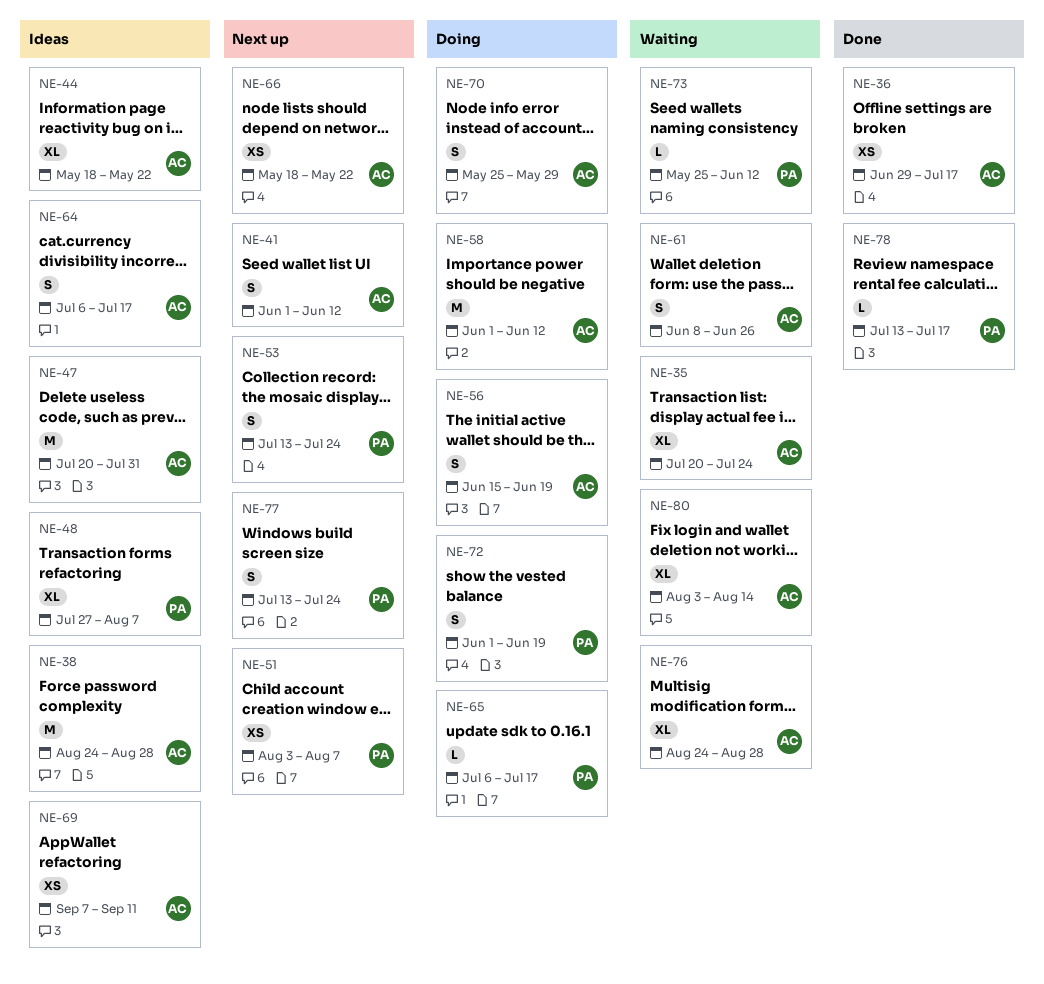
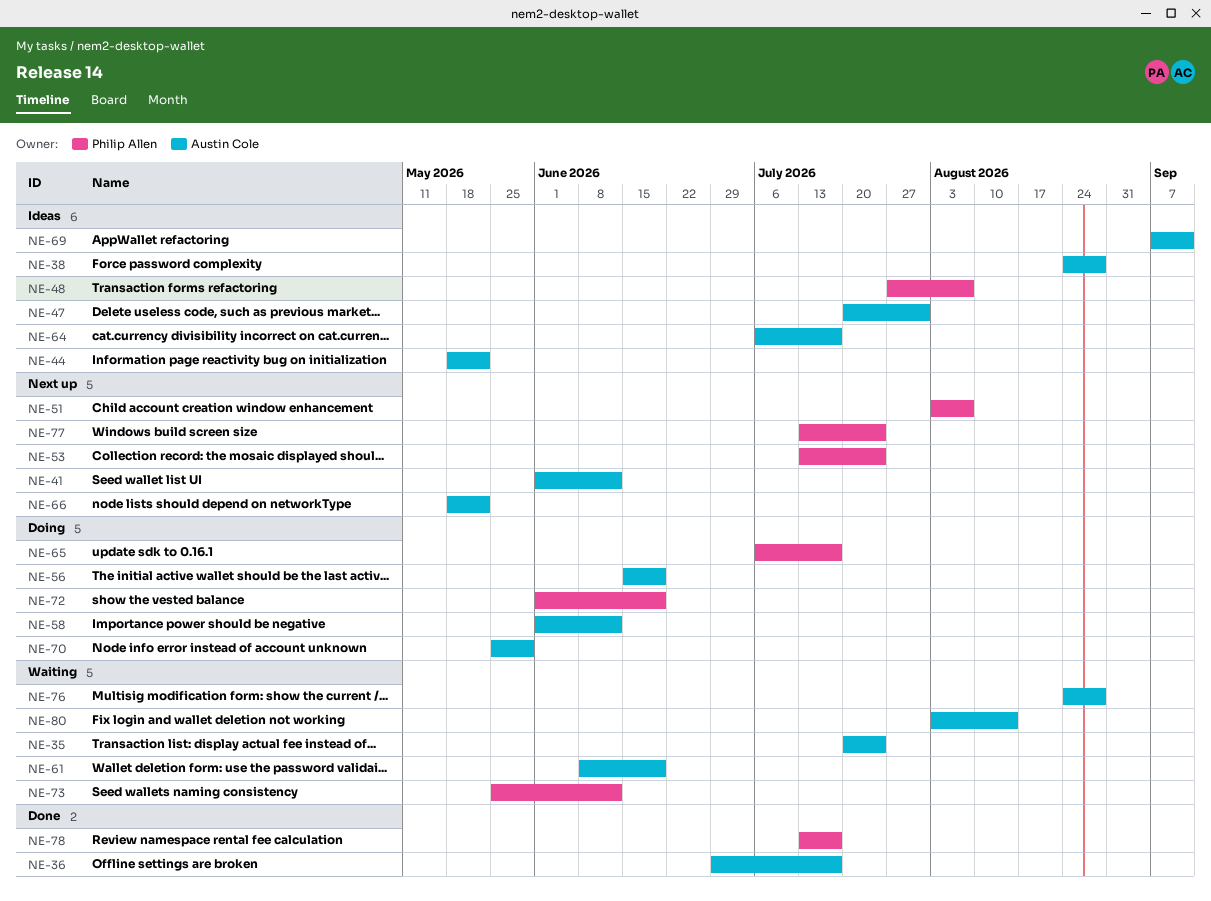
NE-61, due: Jun 26 -> Jun 19

